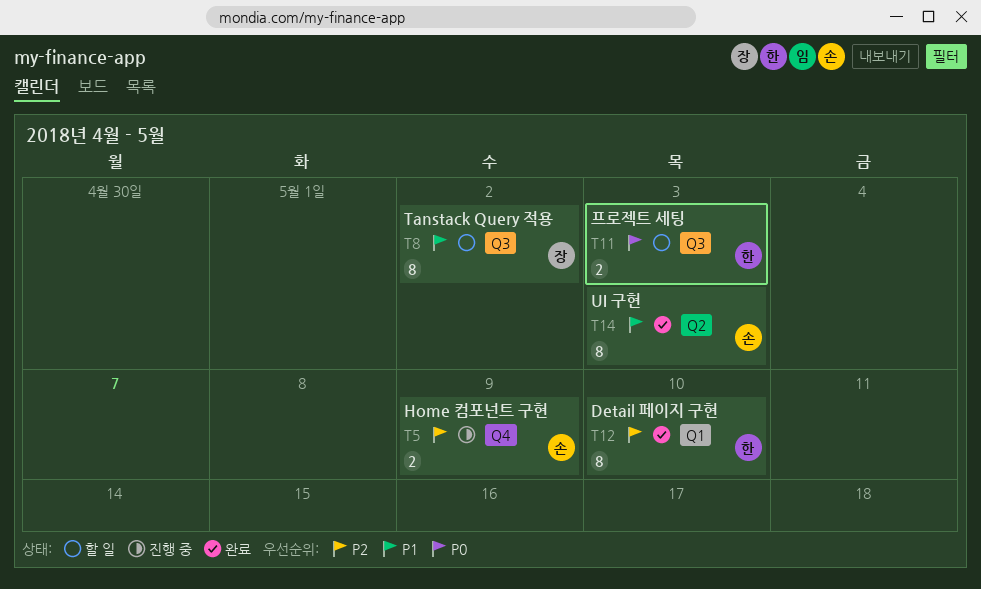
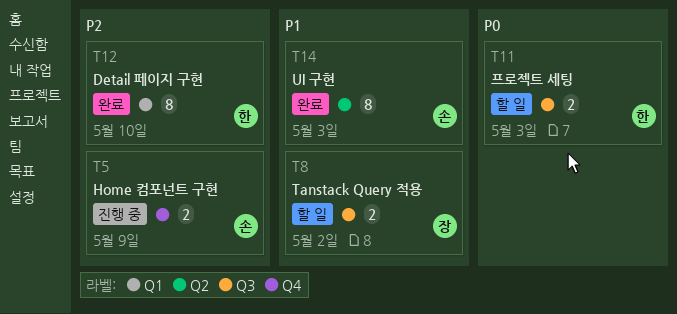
T8, estimate: 8 -> 2

